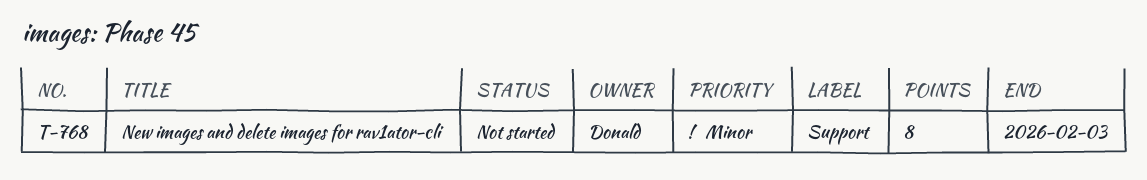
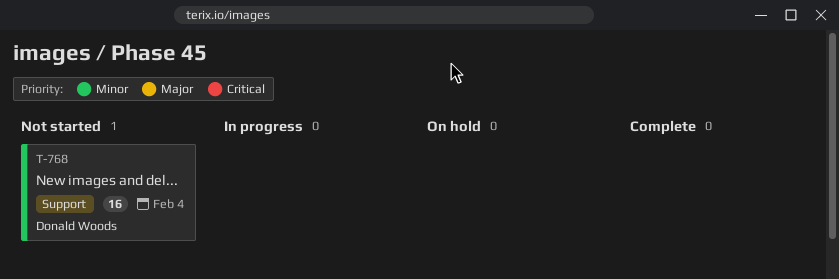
T-768, estimate: 8 -> 16
T-768, due: Feb 3 -> Feb 4

